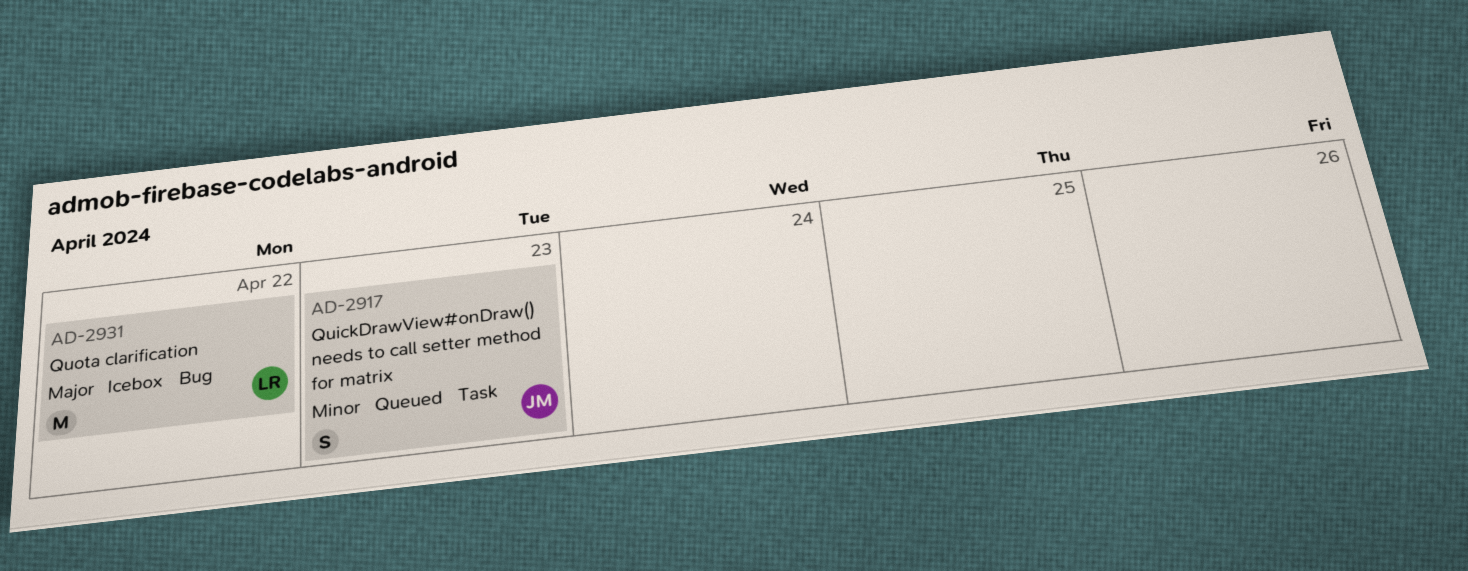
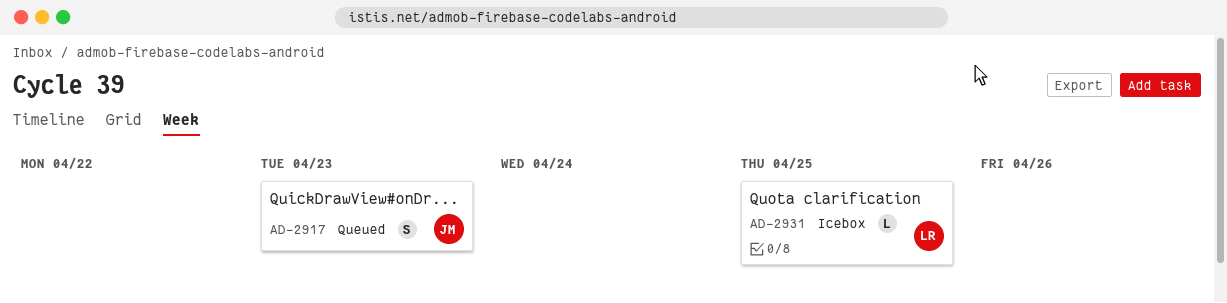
AD-2931, estimate: M -> L
AD-2931, due: Apr 22 -> Apr 25

